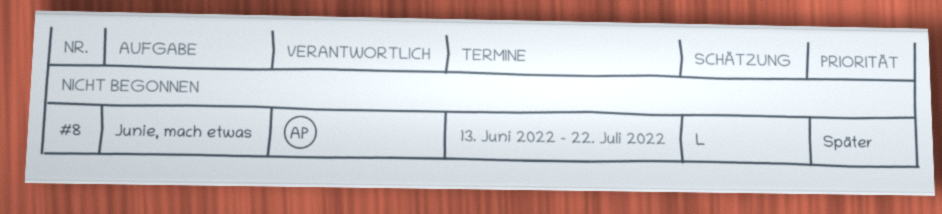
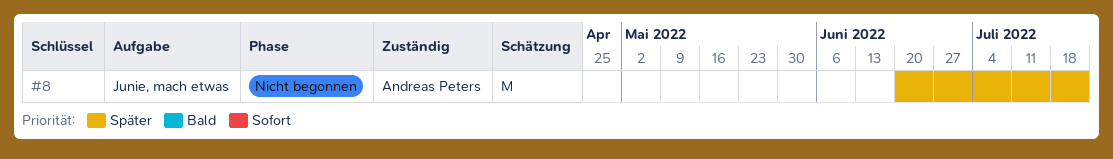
#8, estimate: L -> M
#8, start: Jun 13 -> Jun 20

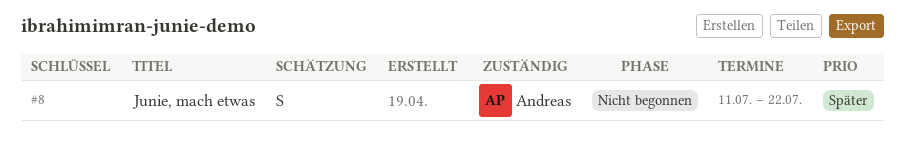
#8, estimate: M -> S
#8, start: Jun 20 -> Jul 11

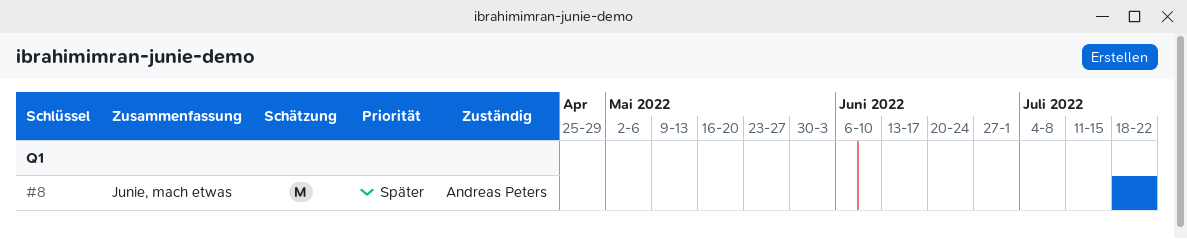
#8, estimate: S -> M
#8, start: Jul 11 -> Jul 18

